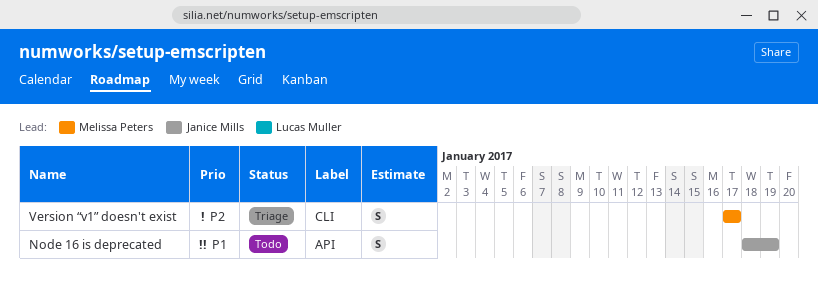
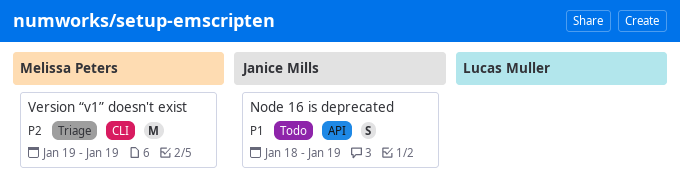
Version “v1” doesn't exist, estimate: S -> M
Version “v1” doesn't exist, start: Jan 17 -> Jan 19
Version “v1” doesn't exist, due: Jan 17 -> Jan 19

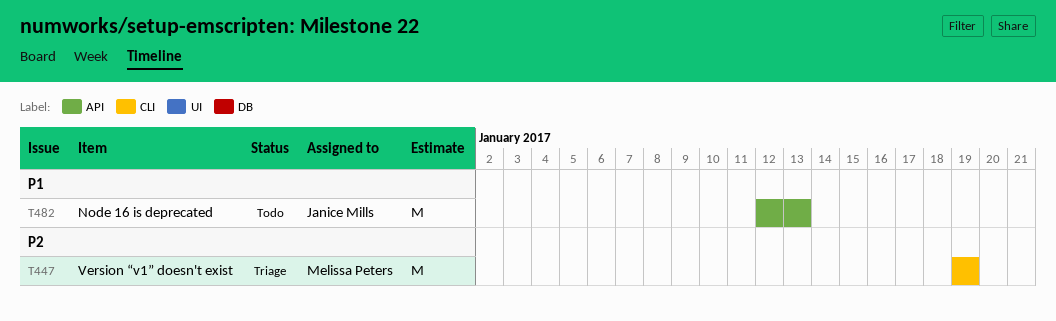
Node 16 is deprecated, estimate: S -> M
Node 16 is deprecated, start: Jan 18 -> Jan 12
Node 16 is deprecated, due: Jan 19 -> Jan 13

